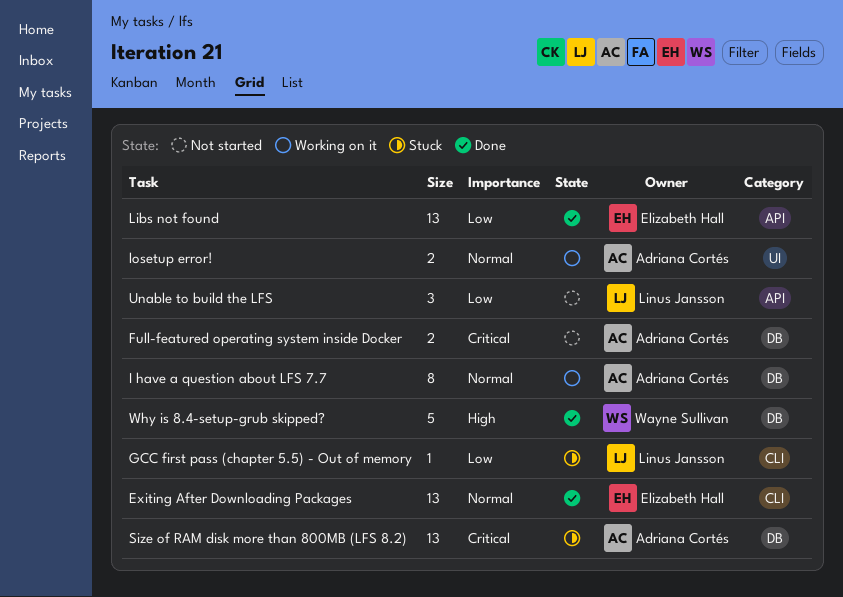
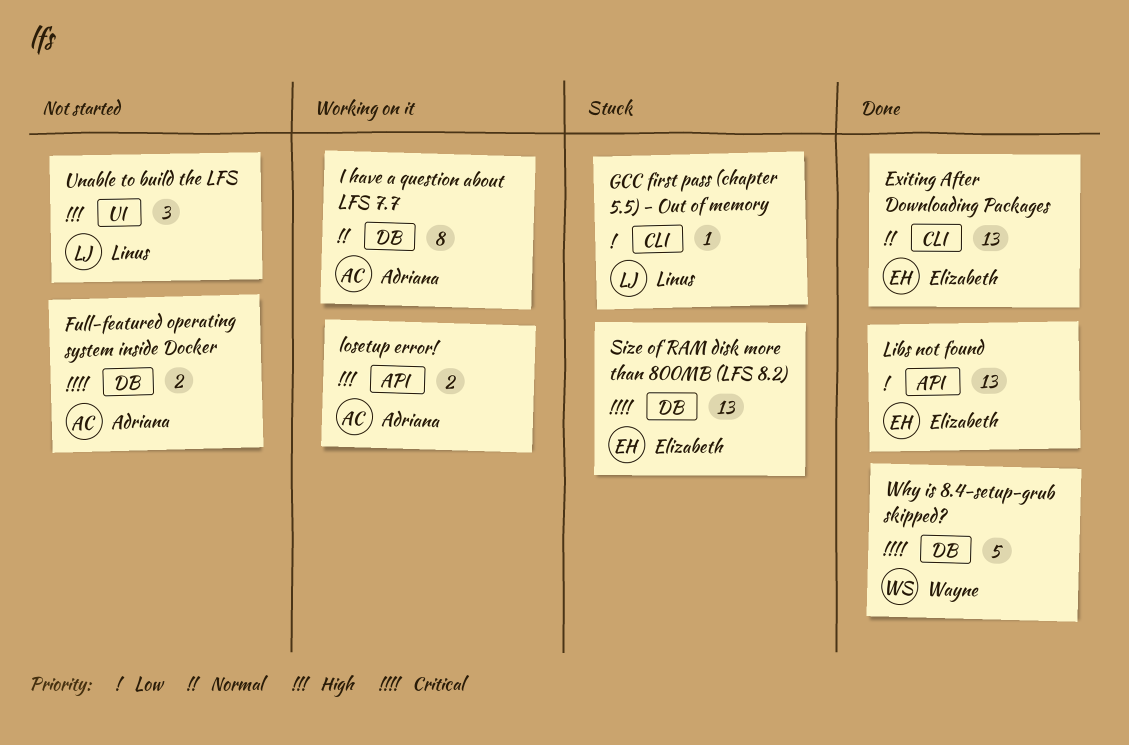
losetup error!, priority: Normal -> High
losetup error!, label: UI -> API
Size of RAM disk more than 800MB (LFS 8.2), owner: Adriana Cortés -> Elizabeth Hall
Unable to build the LFS, priority: Low -> High
Unable to build the LFS, label: API -> UI
Why is 8.4-setup-grub skipped?, priority: High -> Critical

